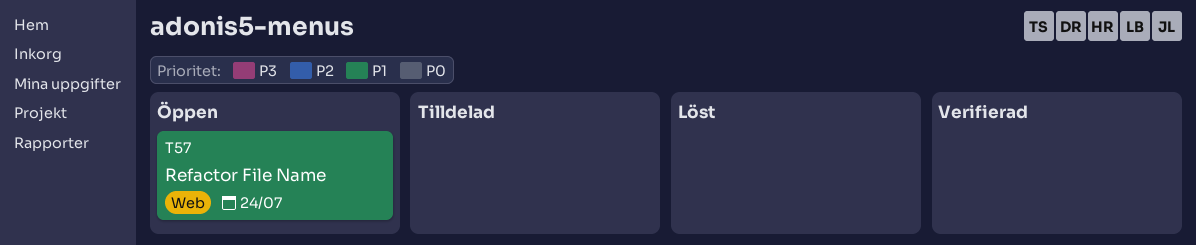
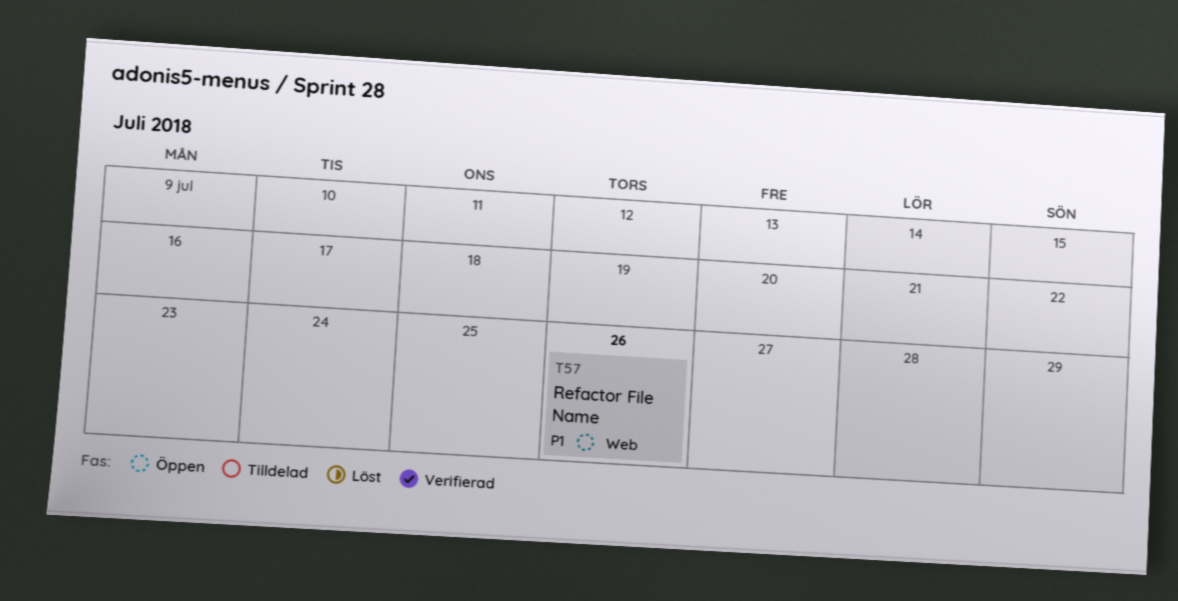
T57, due: Jul 24 -> Jul 26

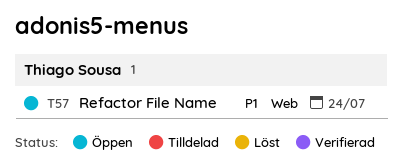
T57, due: Jul 26 -> Jul 24

